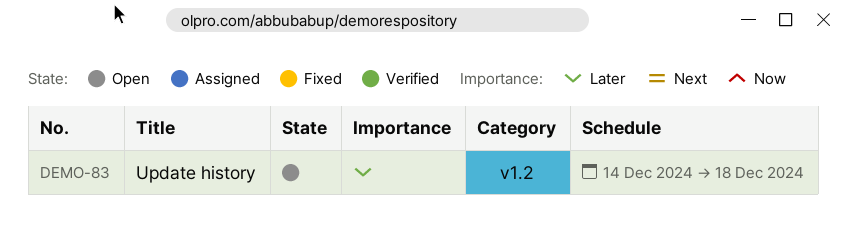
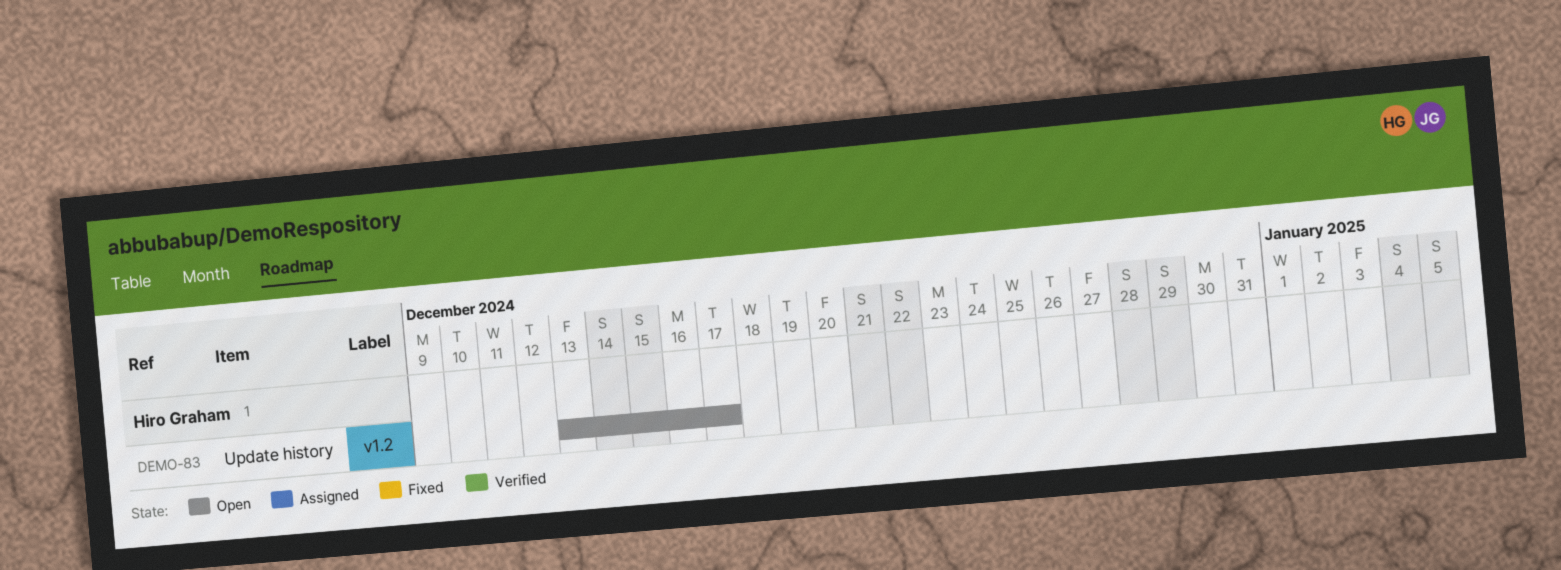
DEMO-83, start: Dec 14 -> Dec 13
DEMO-83, due: Dec 18 -> Dec 17

